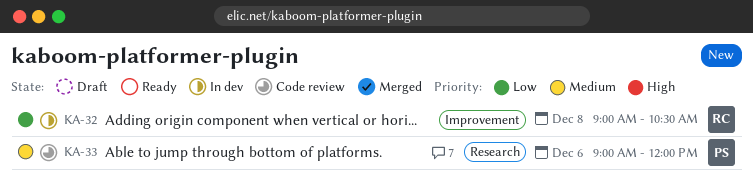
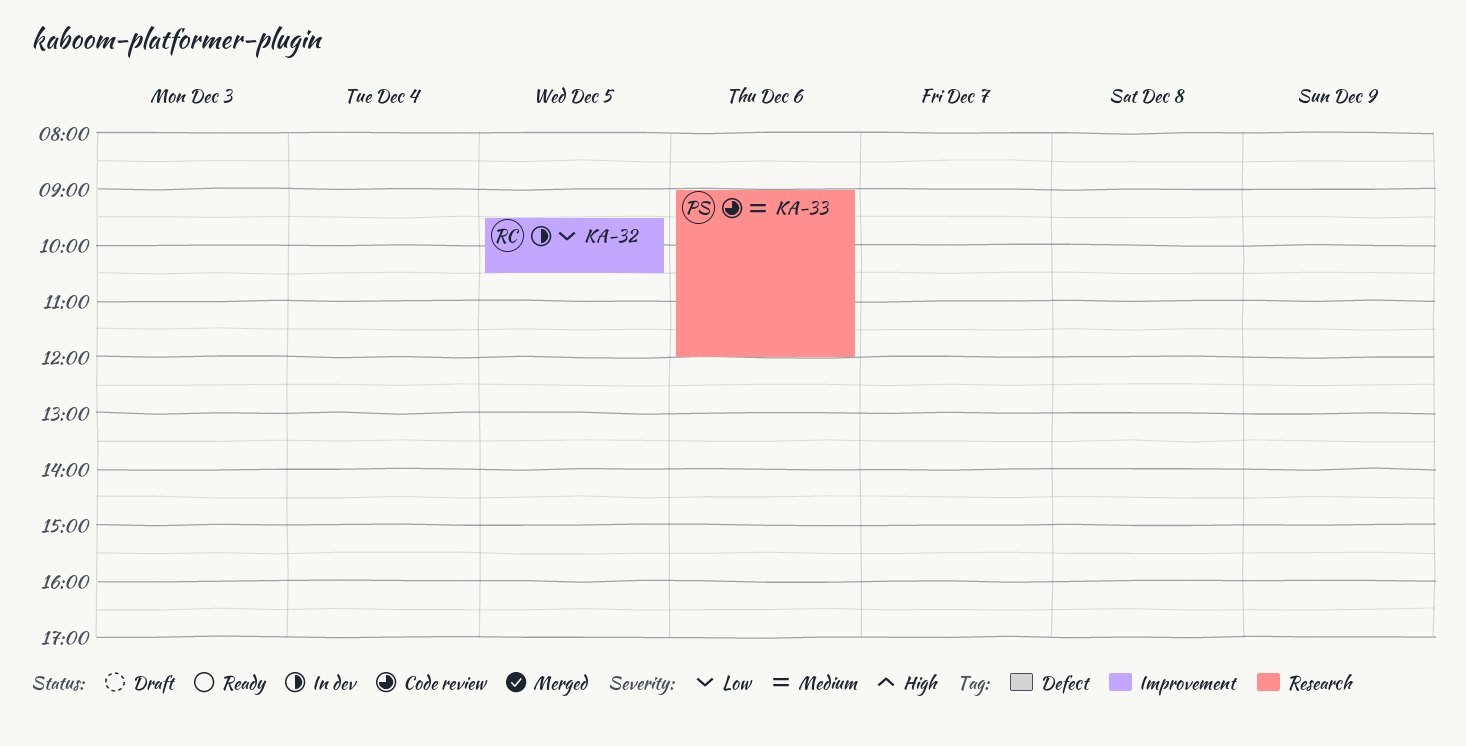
KA-32, day: Dec 8 -> Dec 5
KA-32, begins: 09:00 -> 09:30

